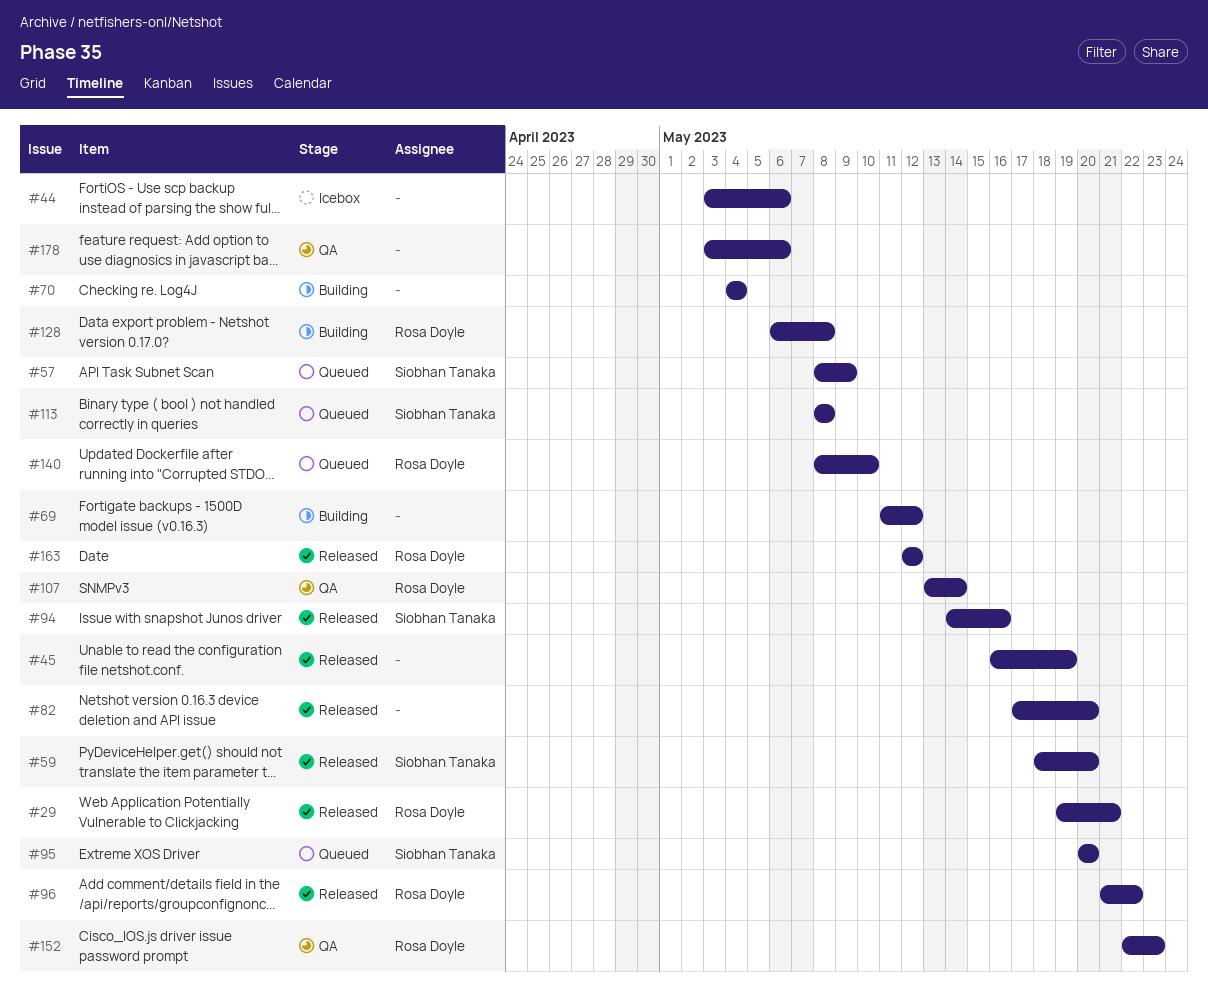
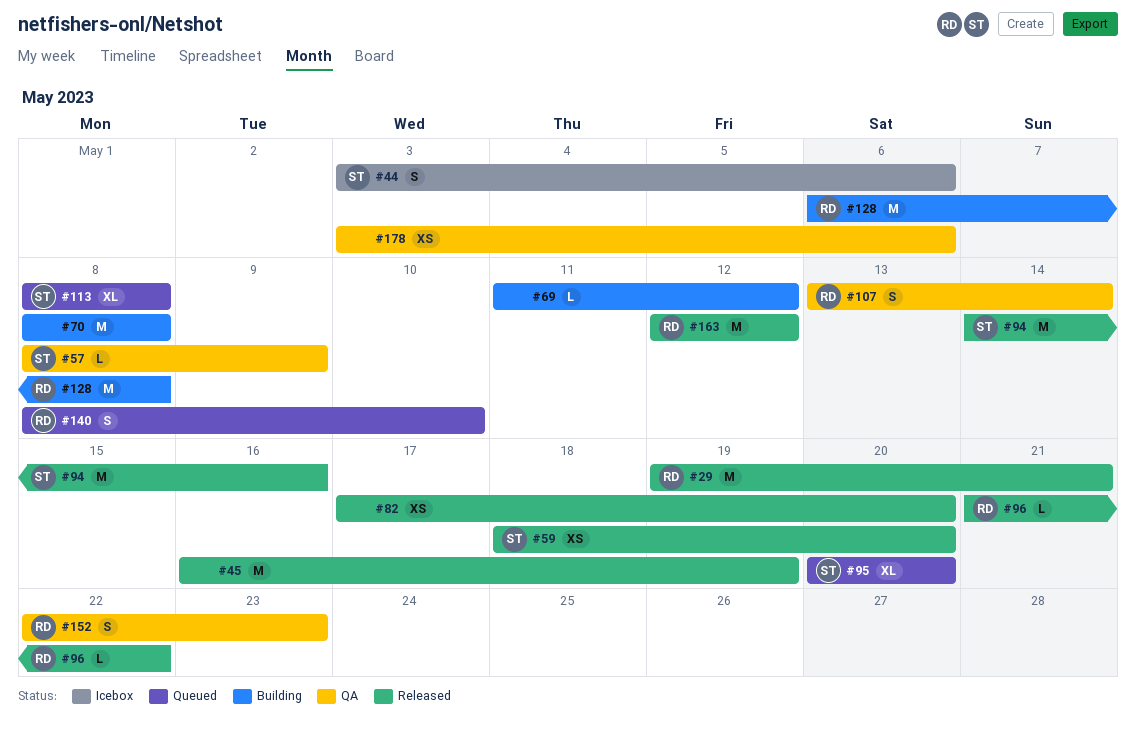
#44, owner: none -> Siobhan Tanaka
#57, status: Queued -> QA
#70, start: May 4 -> May 8
#70, due: May 4 -> May 8

